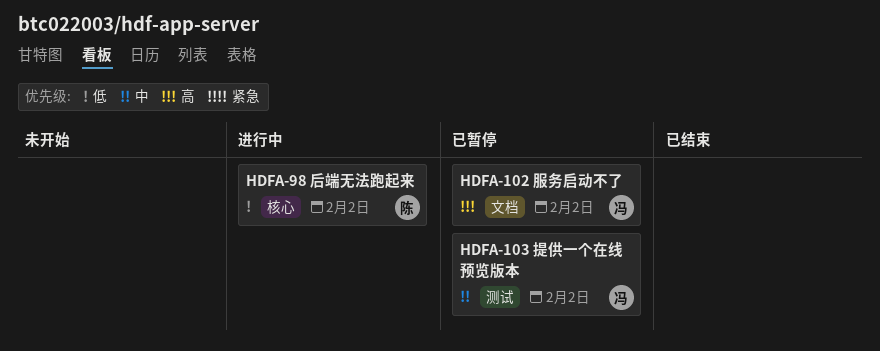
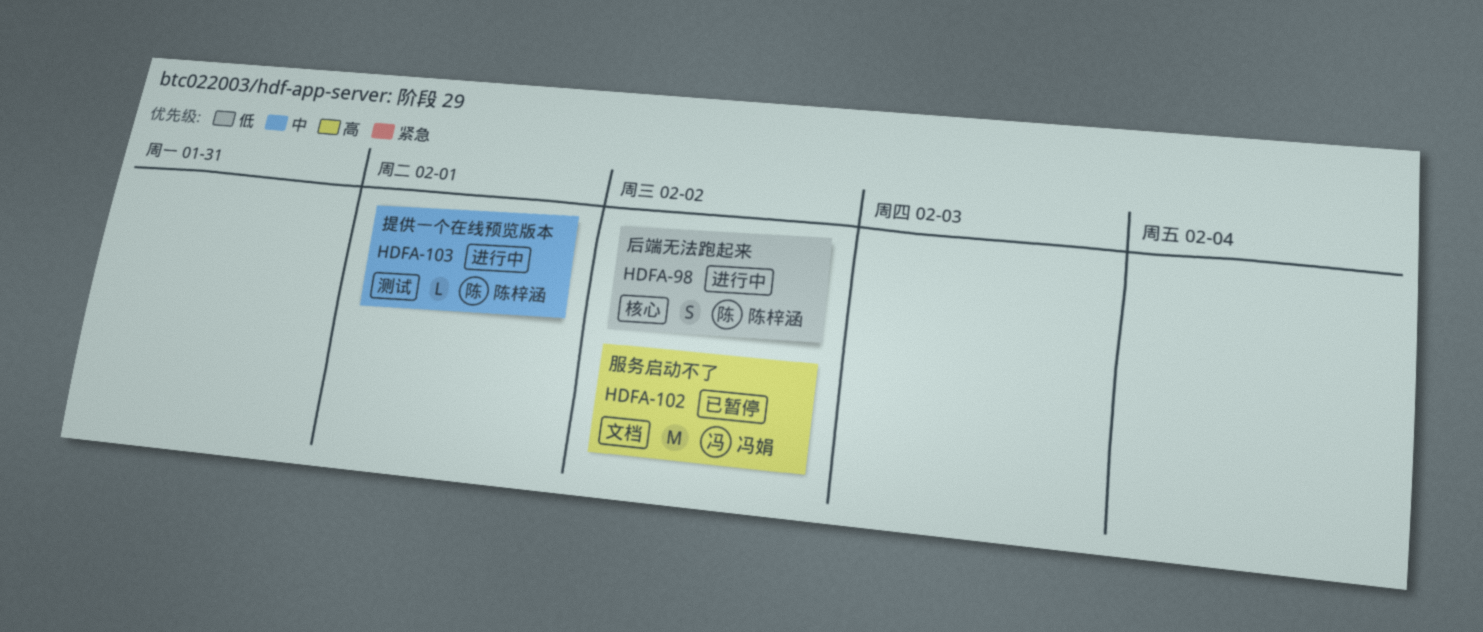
HDFA-103, status: 已暂停 -> 进行中
HDFA-103, owner: 冯娟 -> 陈梓涵
HDFA-103, due: Feb 2 -> Feb 1

